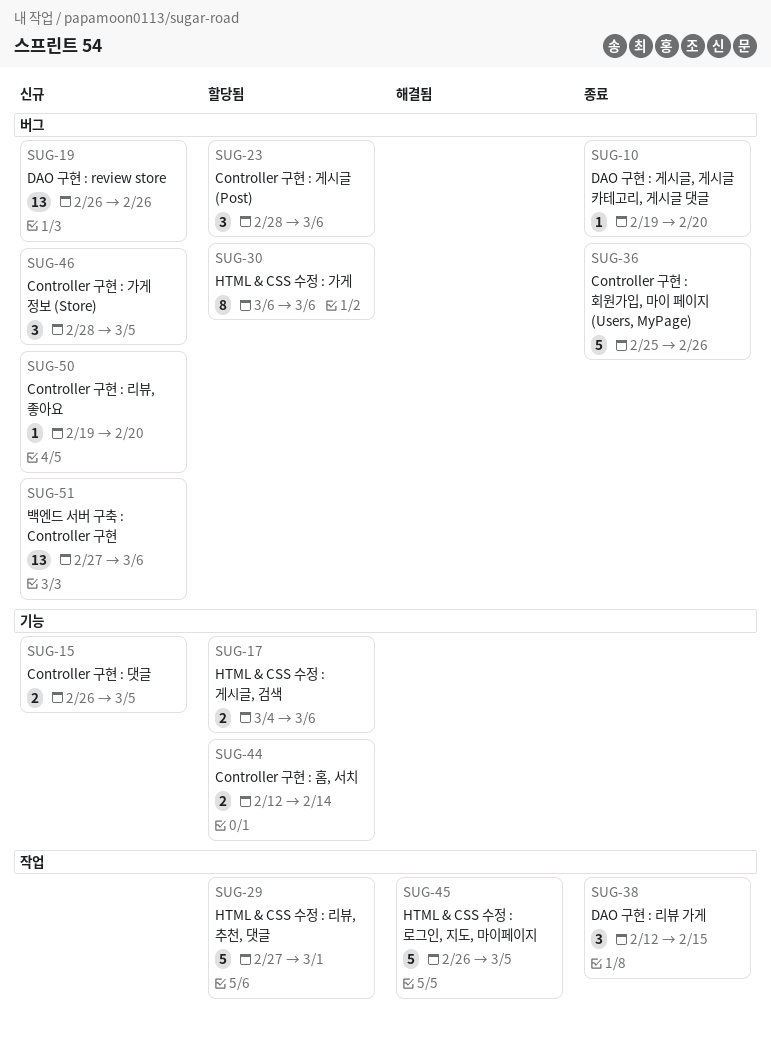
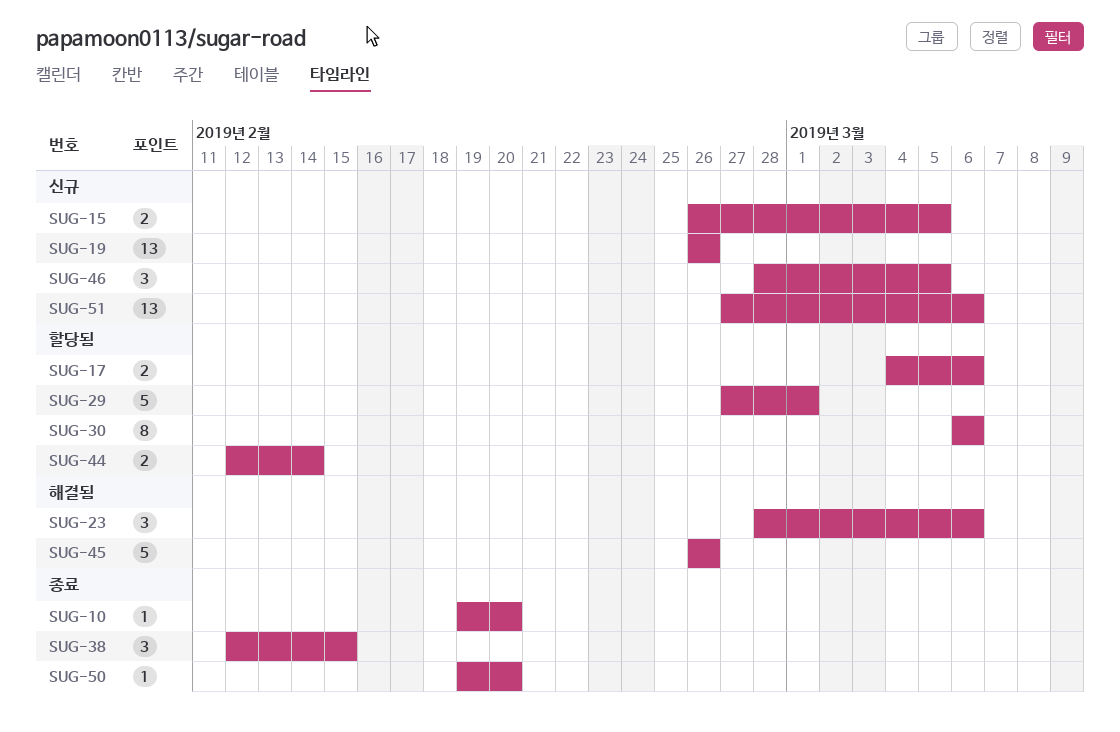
SUG-23, status: 할당됨 -> 해결됨
SUG-36: present -> none
SUG-45, due: Mar 5 -> Feb 26
SUG-50, status: 신규 -> 종료

